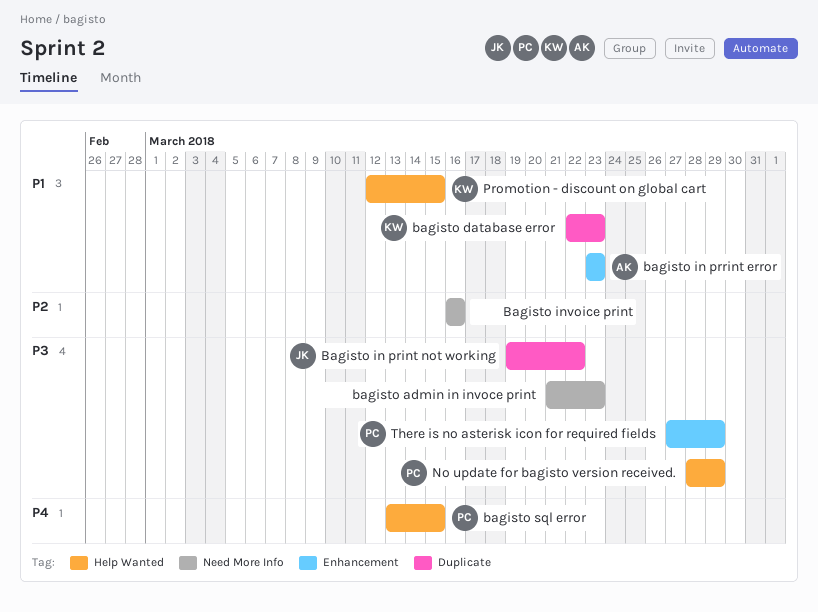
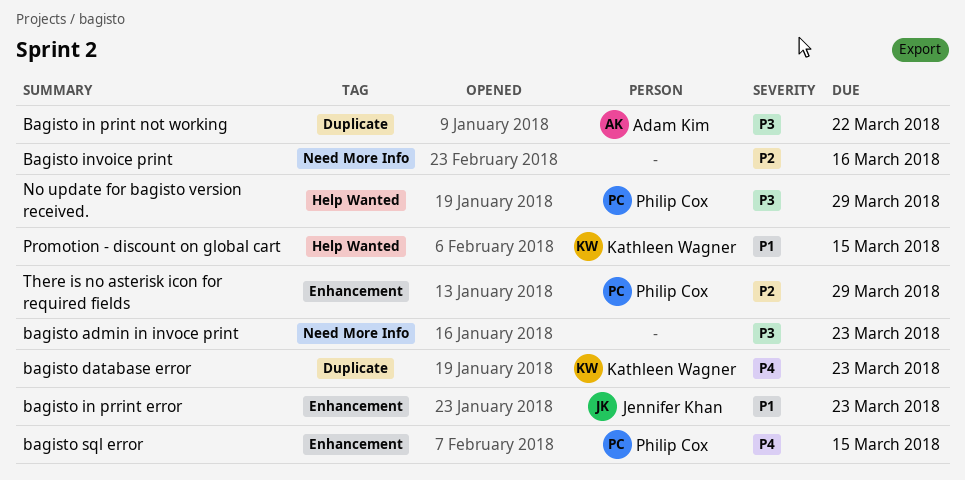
bagisto database error, priority: P1 -> P4
Bagisto in print not working, owner: Jennifer Khan -> Adam Kim
bagisto in prrint error, owner: Adam Kim -> Jennifer Khan
bagisto sql error, label: Help Wanted -> Enhancement
There is no asterisk icon for required fields, priority: P3 -> P2

